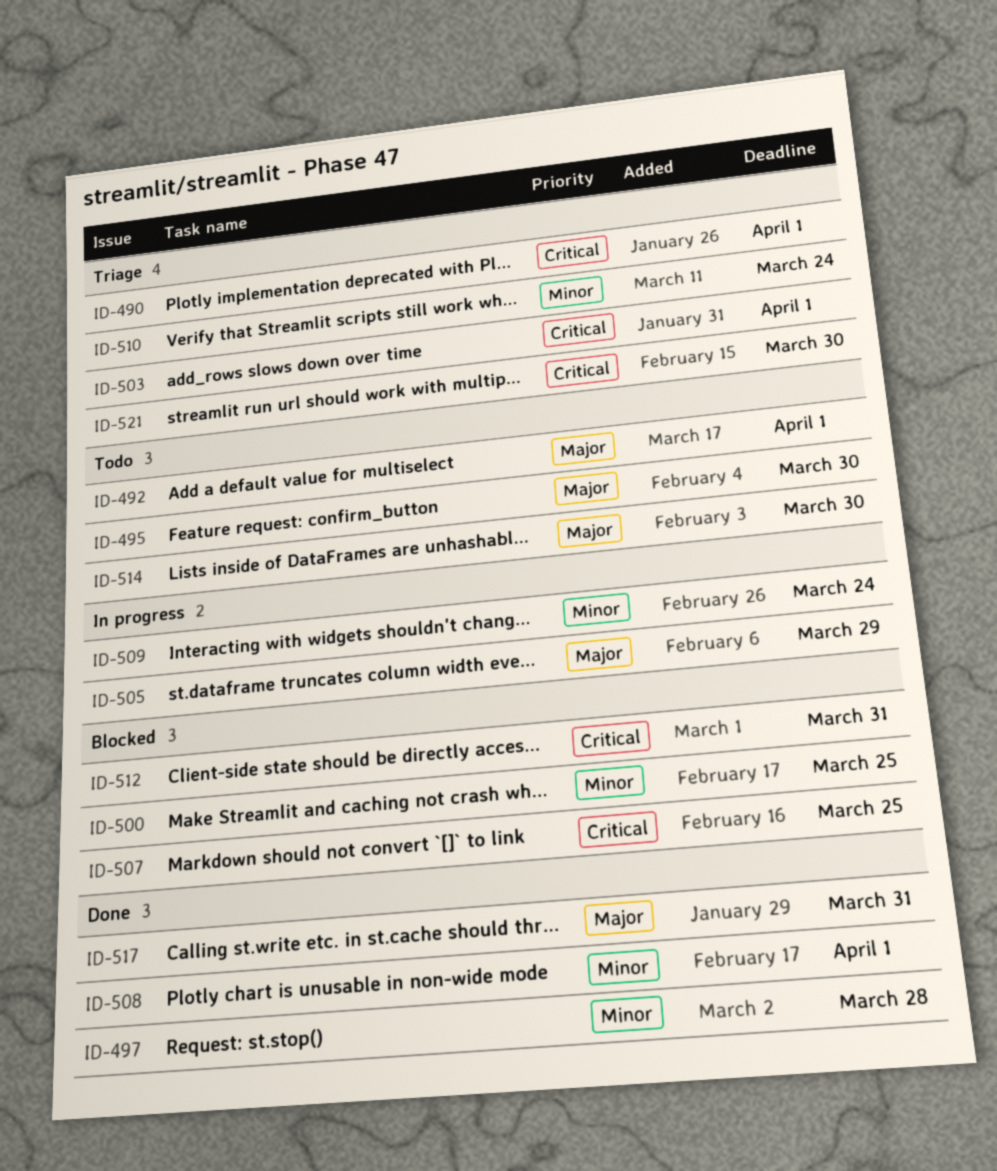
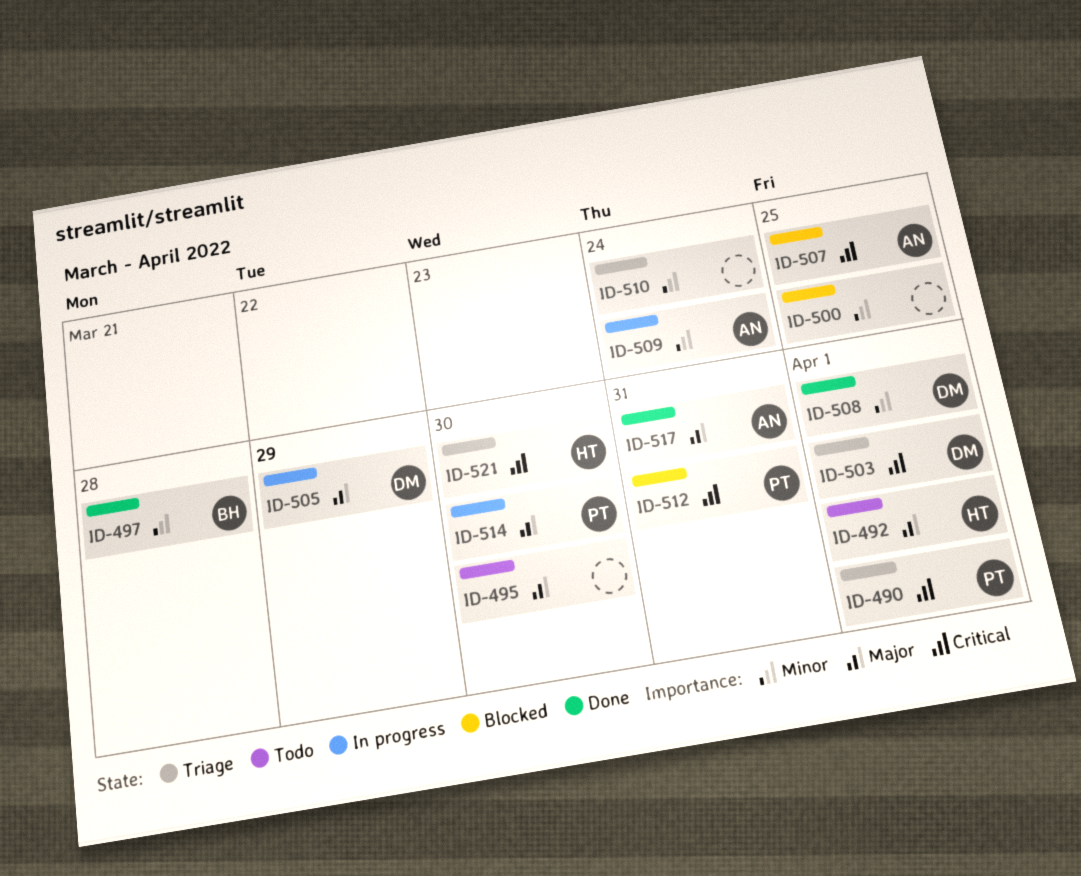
ID-514, status: Todo -> In progress

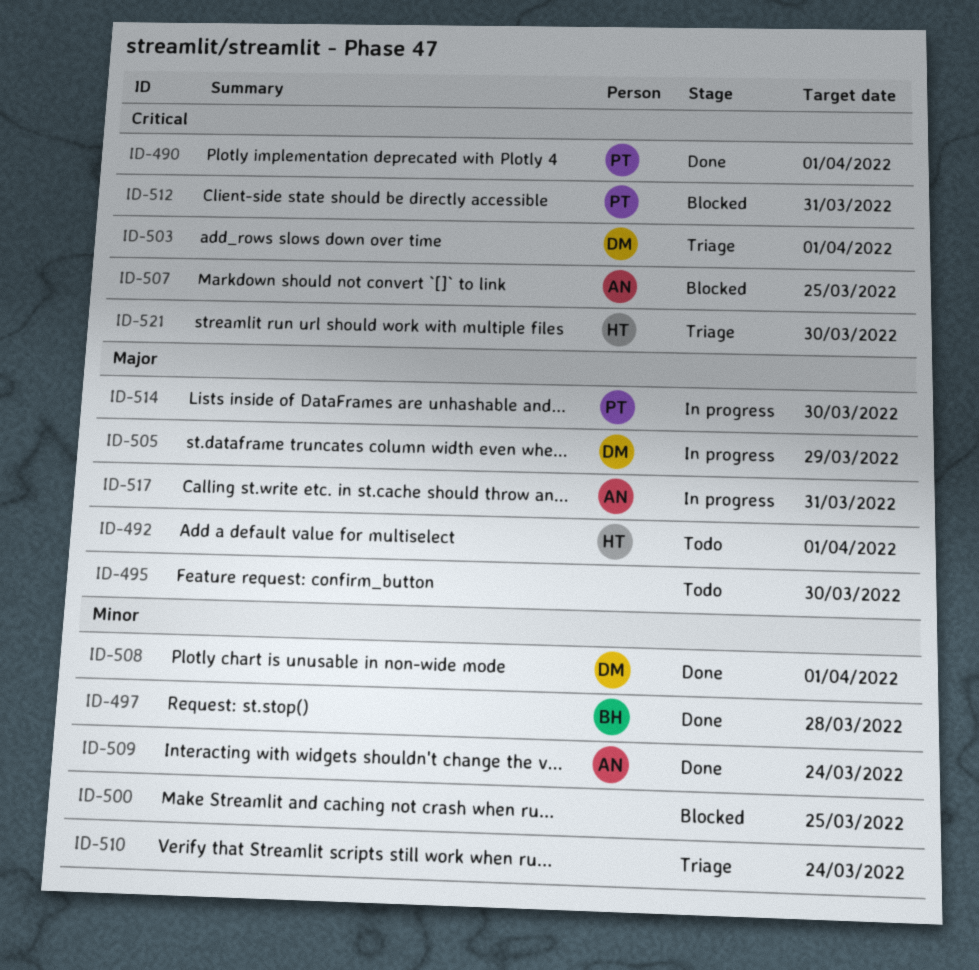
ID-490, status: Triage -> Done
ID-509, status: In progress -> Done
ID-517, status: Done -> In progress

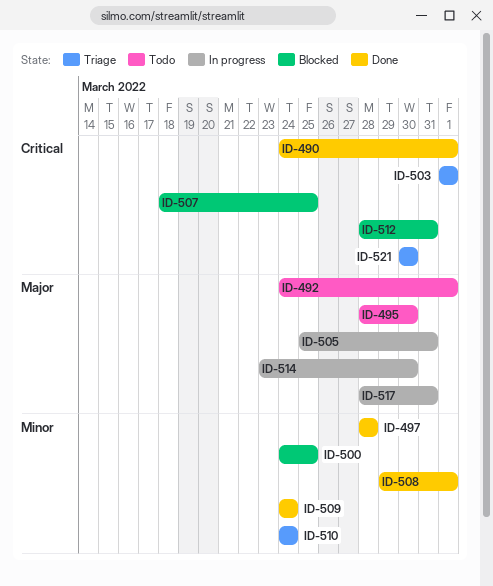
ID-505, due: Mar 29 -> Mar 31

